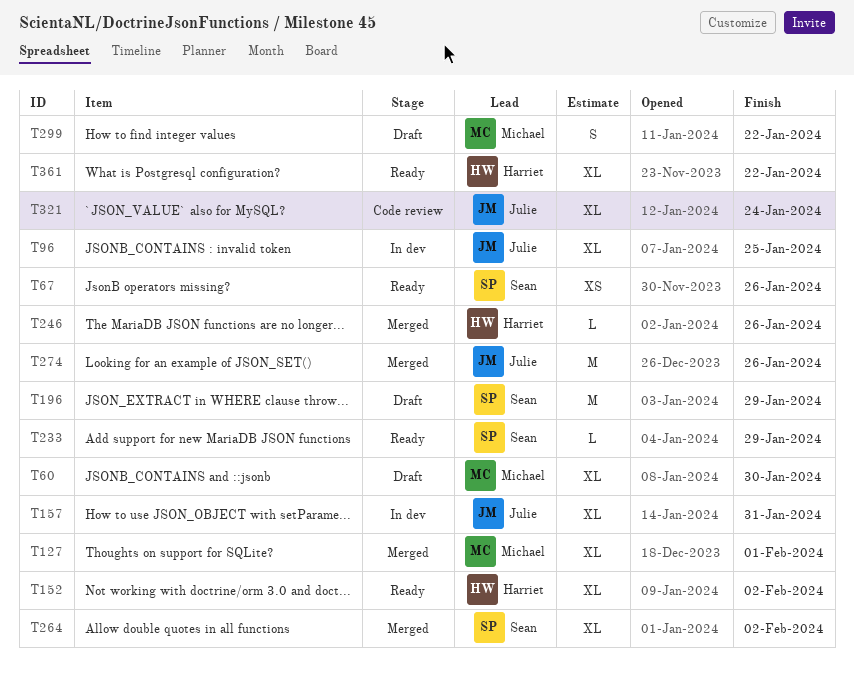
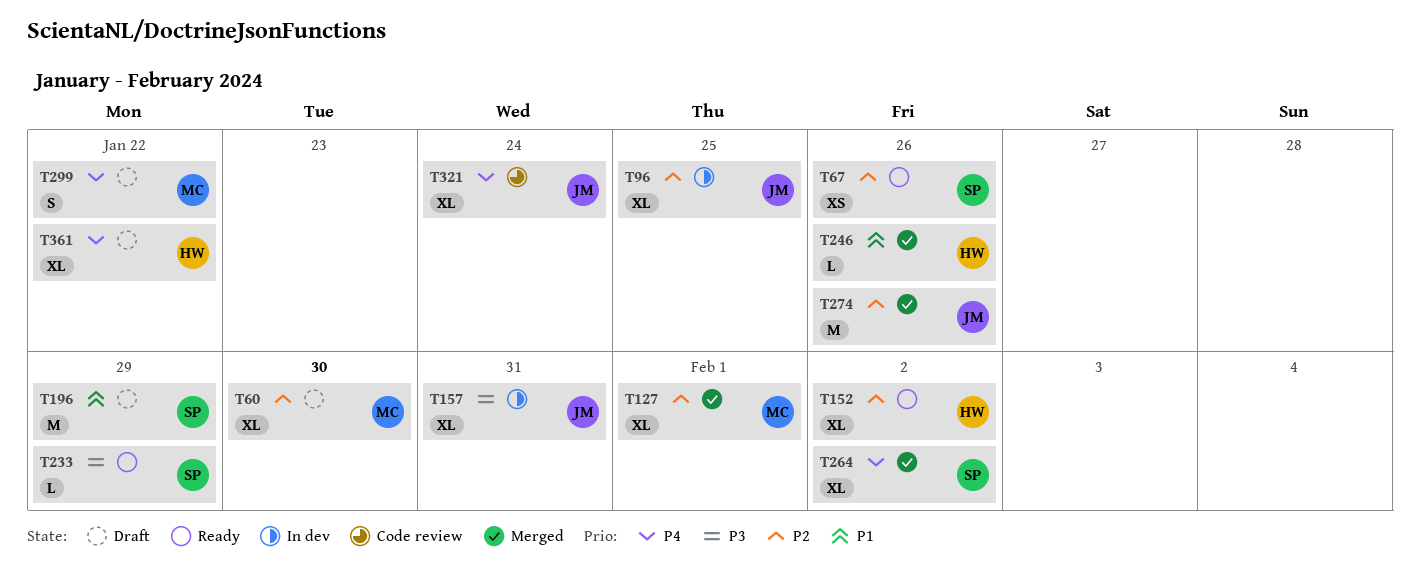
T361, status: Ready -> Draft

